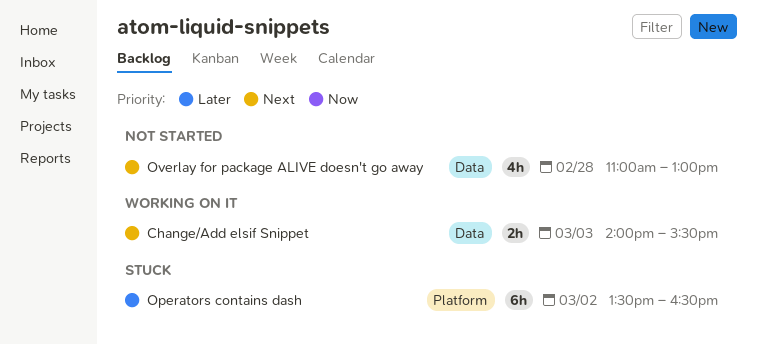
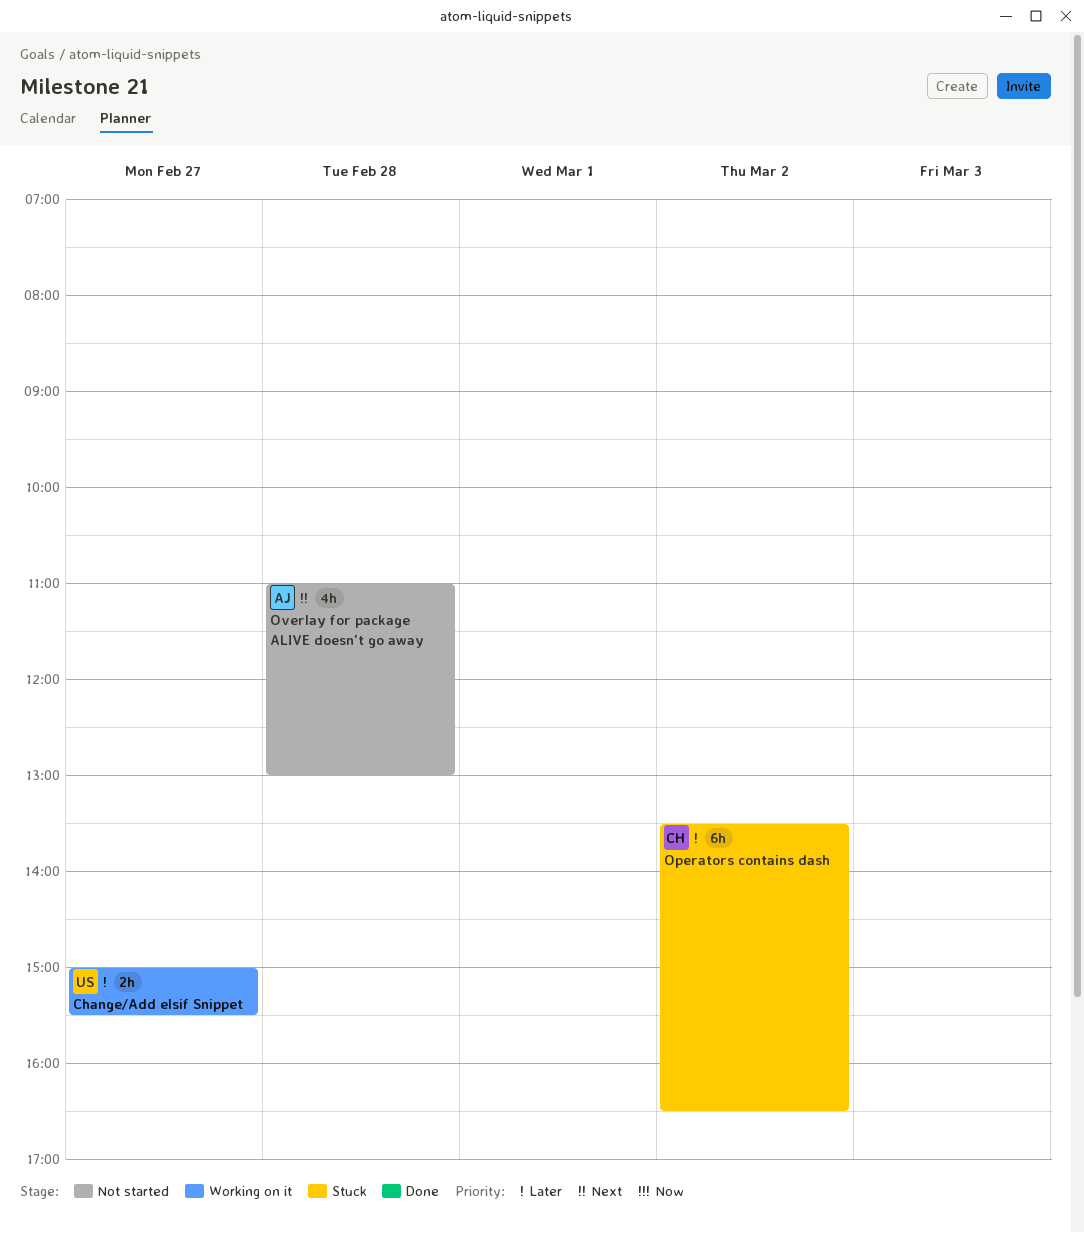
Change/Add elsif Snippet, priority: Next -> Later
Change/Add elsif Snippet, day: Mar 3 -> Feb 27
Change/Add elsif Snippet, begins: 14:00 -> 15:00

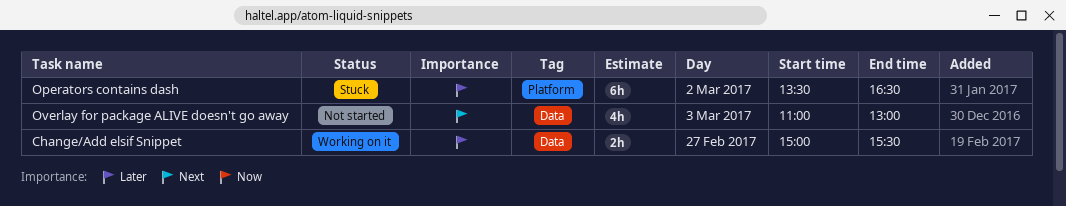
Overlay for package ALIVE doesn't go away, day: Feb 28 -> Mar 3

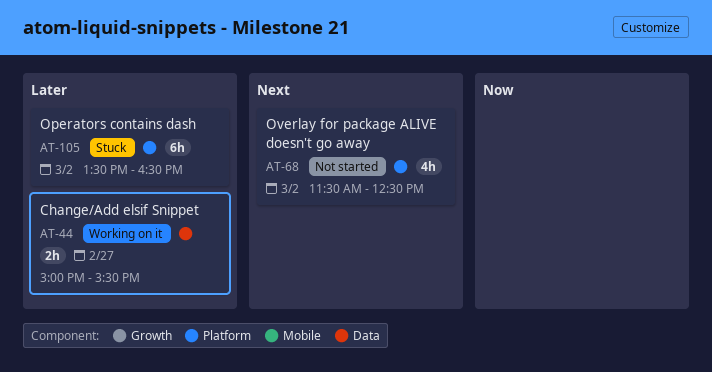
Overlay for package ALIVE doesn't go away, label: Data -> Platform
Overlay for package ALIVE doesn't go away, day: Mar 3 -> Mar 2
Overlay for package ALIVE doesn't go away, begins: 11:00 -> 11:30
Overlay for package ALIVE doesn't go away, ends: 13:00 -> 12:30

